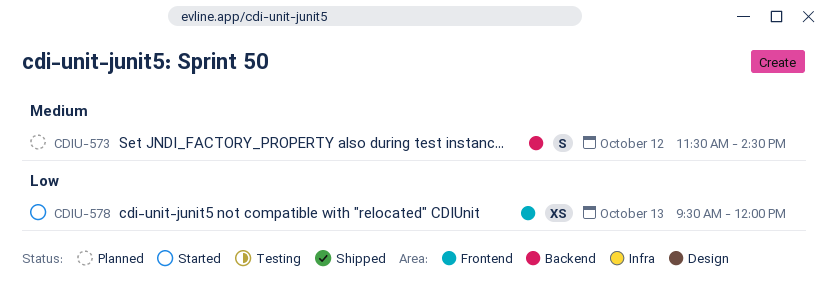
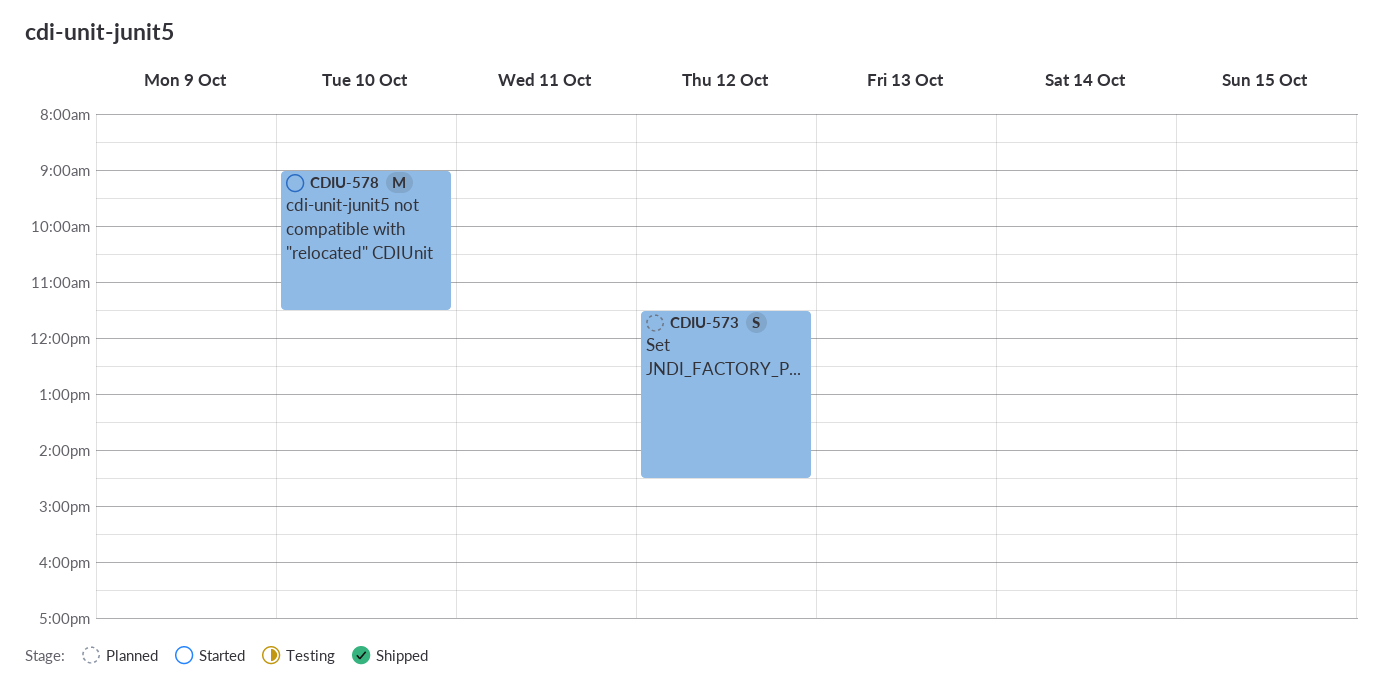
CDIU-578, estimate: XS -> M
CDIU-578, day: Oct 13 -> Oct 10
CDIU-578, begins: 09:30 -> 09:00
CDIU-578, ends: 12:00 -> 11:30

